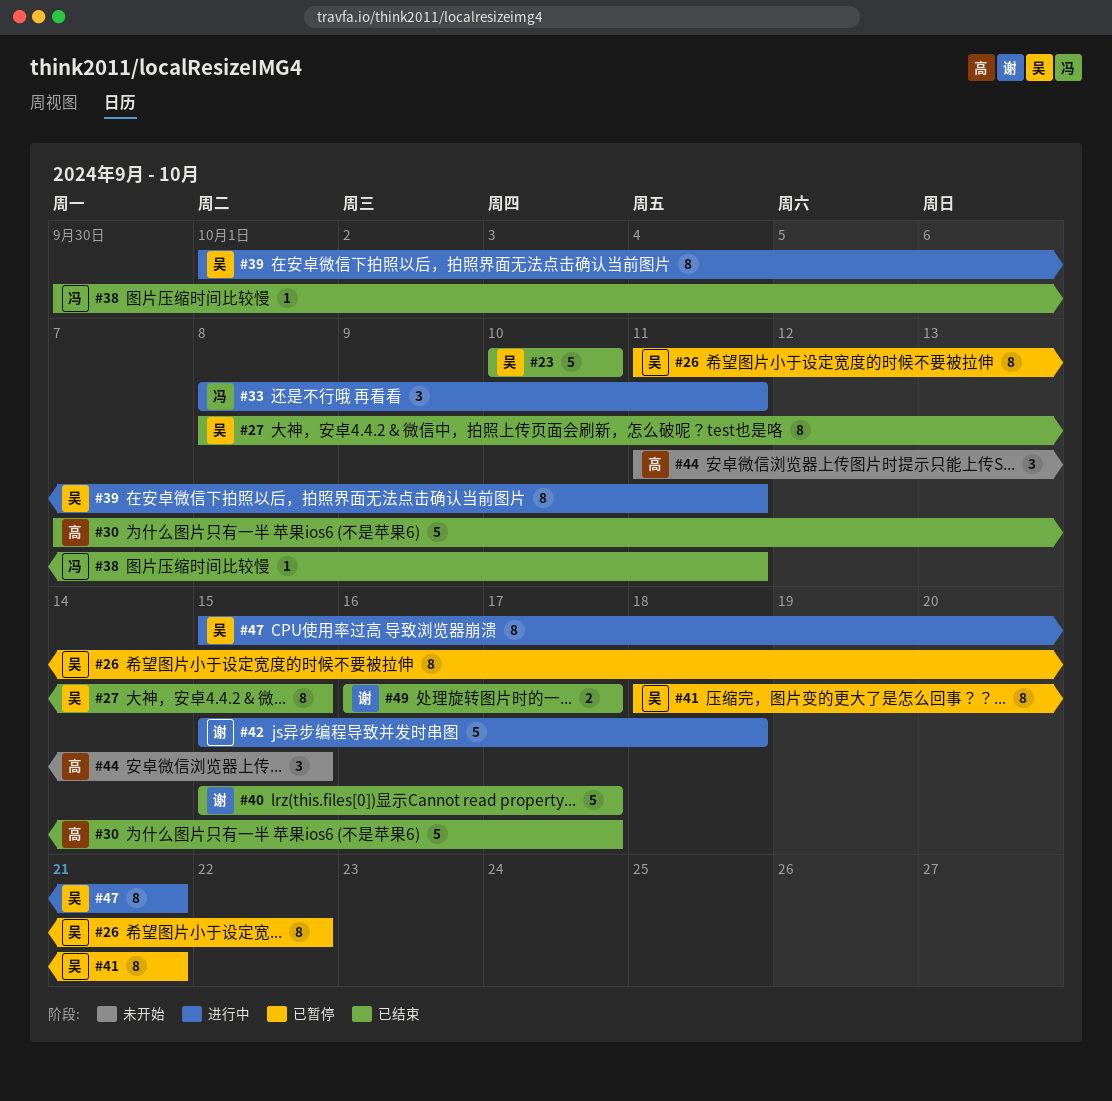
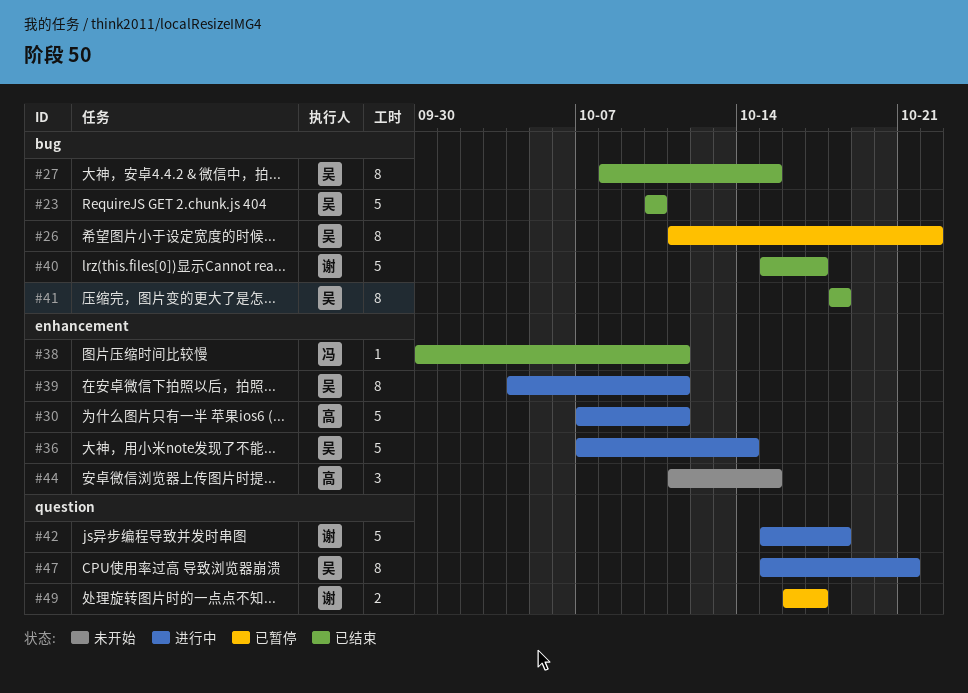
#30, status: 已结束 -> 进行中
#30, due: Oct 17 -> Oct 11
#33: present -> none
#36: none -> present
#39, start: Oct 1 -> Oct 4
#41, status: 已暂停 -> 已结束
#41, due: Oct 21 -> Oct 18
#49, status: 已结束 -> 已暂停

